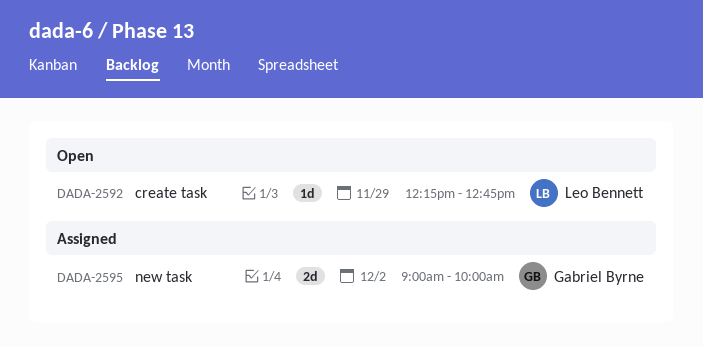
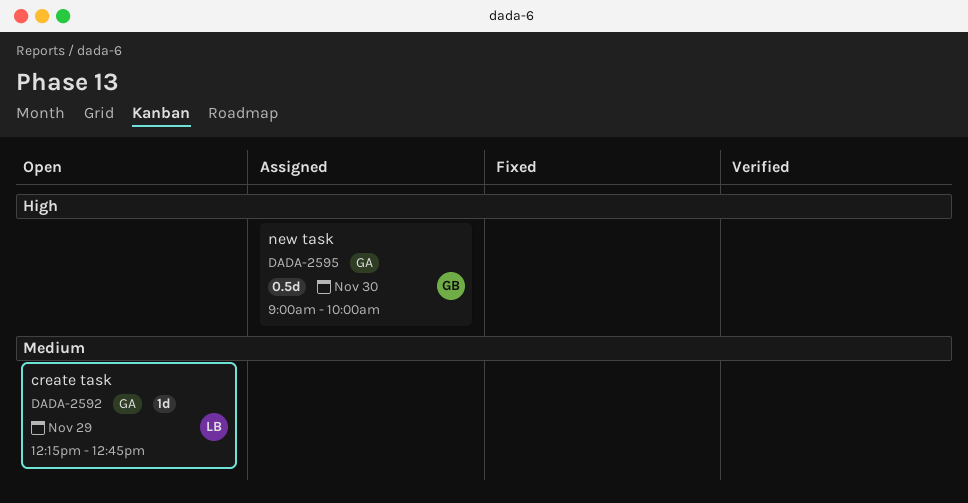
DADA-2595, estimate: 2d -> 0.5d
DADA-2595, day: Dec 2 -> Nov 30

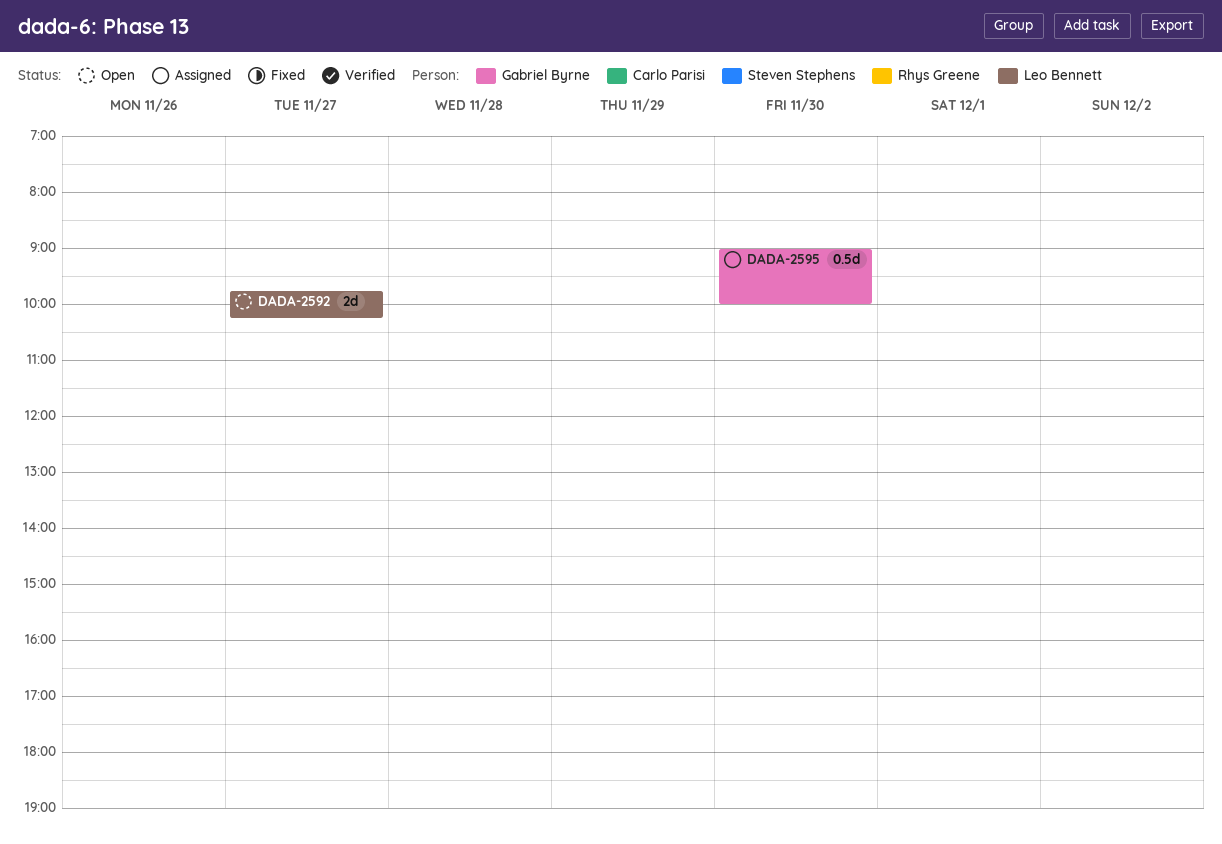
DADA-2592, estimate: 1d -> 2d
DADA-2592, day: Nov 29 -> Nov 27
DADA-2592, begins: 12:15 -> 09:45
DADA-2592, ends: 12:45 -> 10:15

